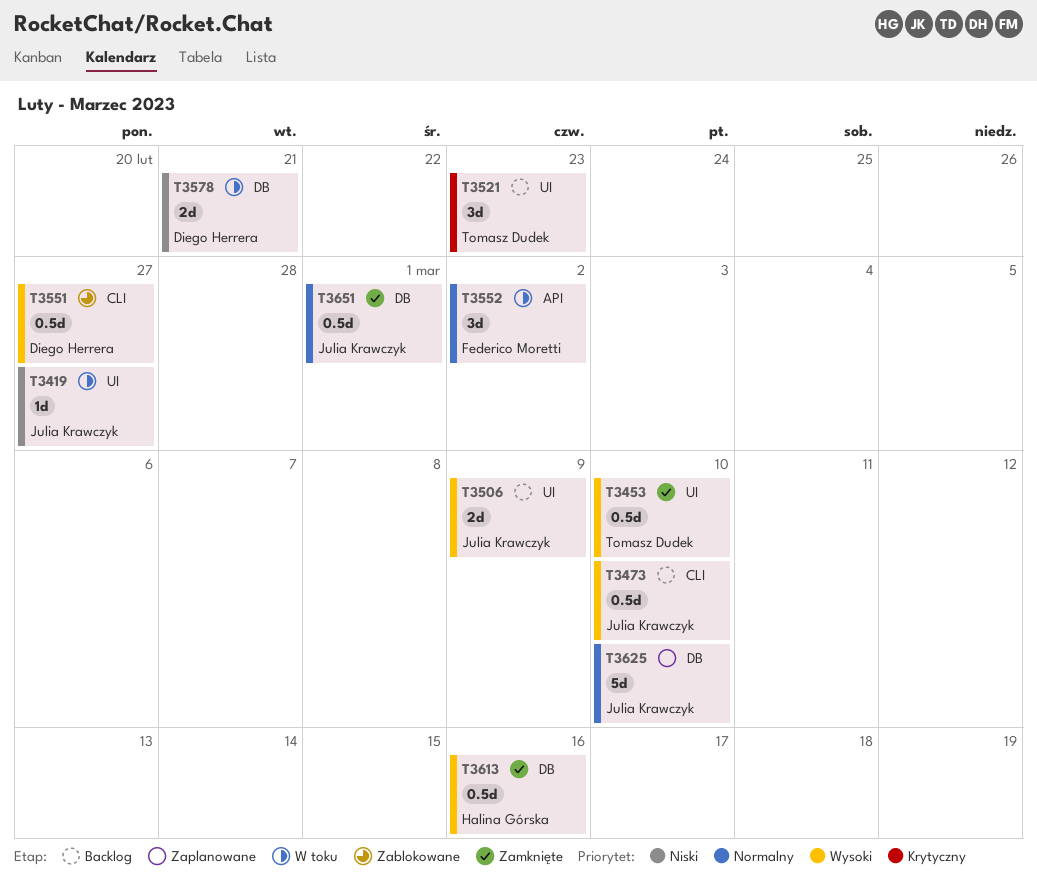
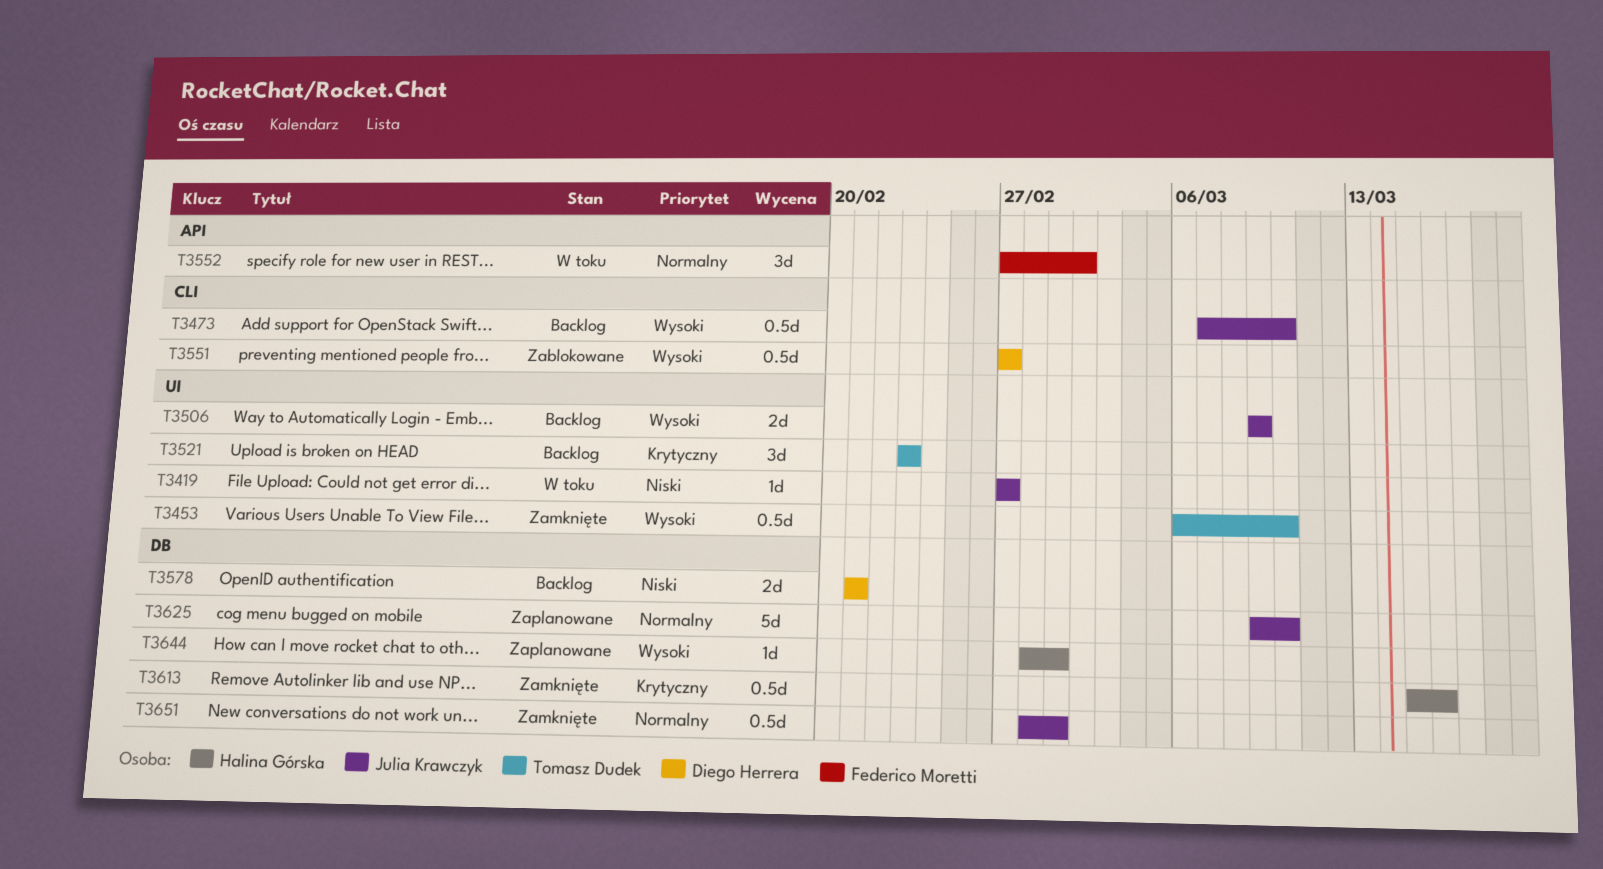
T3578, status: W toku -> Backlog
T3613, priority: Wysoki -> Krytyczny
T3644: none -> present

